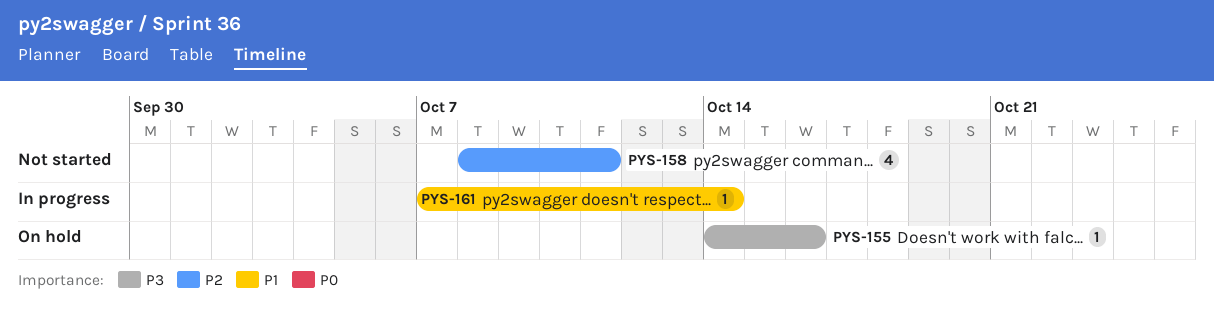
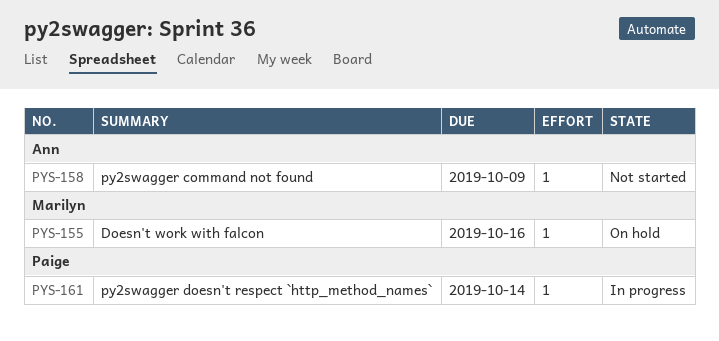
PYS-158, estimate: 4 -> 1
PYS-158, due: Oct 11 -> Oct 9

